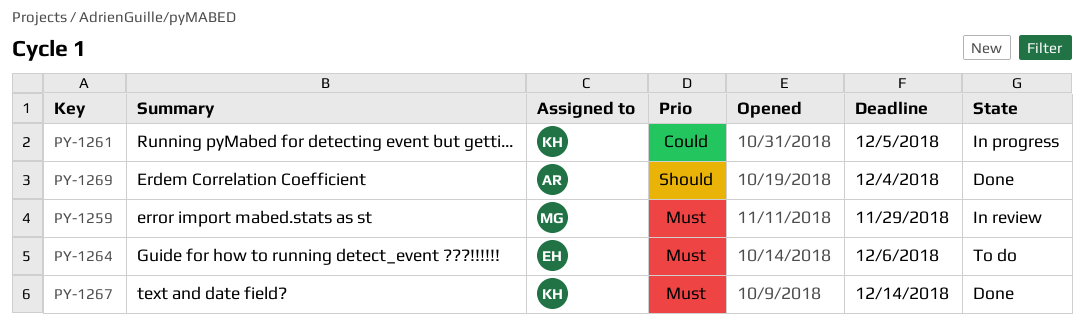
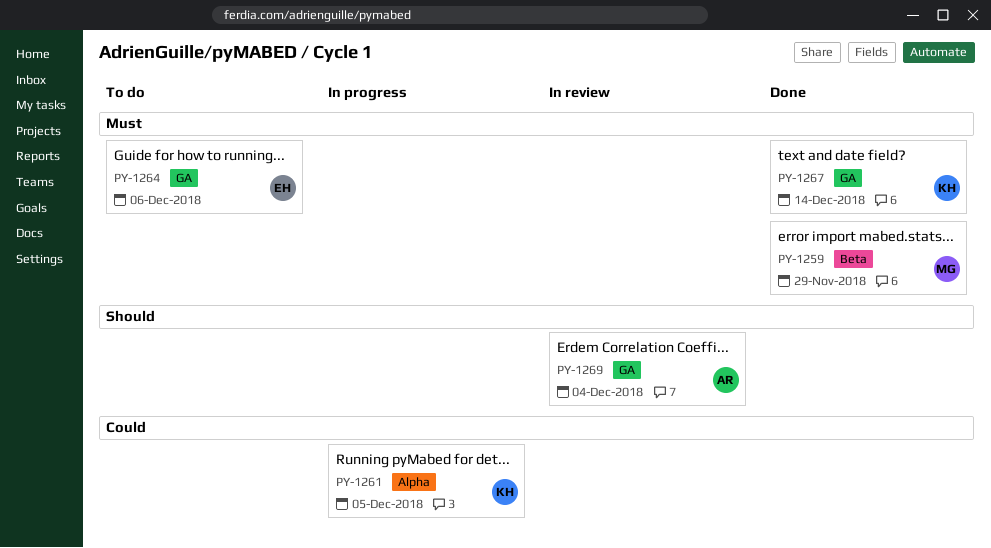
PY-1259, status: In review -> Done
PY-1269, status: Done -> In review

